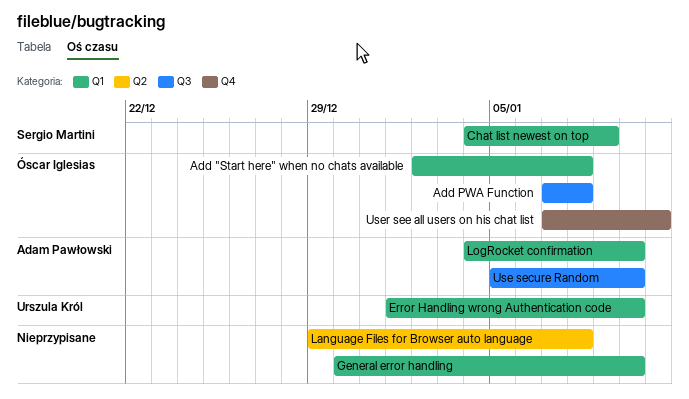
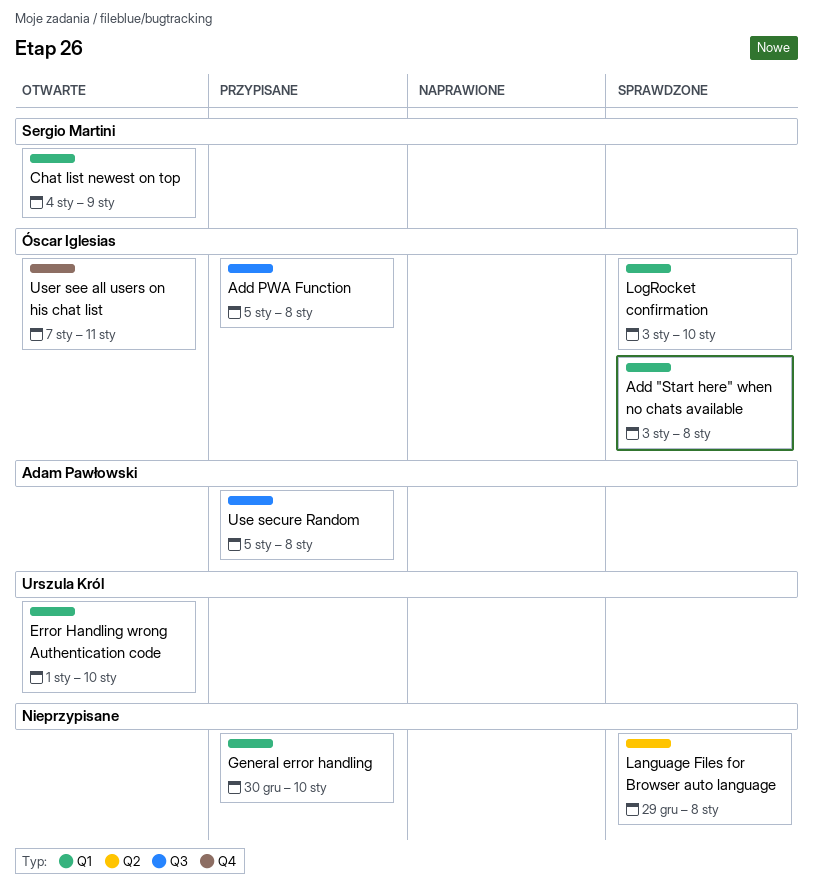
Add "Start here" when no chats available, start: Jan 2 -> Jan 3
Add PWA Function, start: Jan 7 -> Jan 5
LogRocket confirmation, owner: Adam Pawłowski -> Óscar Iglesias
LogRocket confirmation, start: Jan 4 -> Jan 3
Use secure Random, due: Jan 10 -> Jan 8

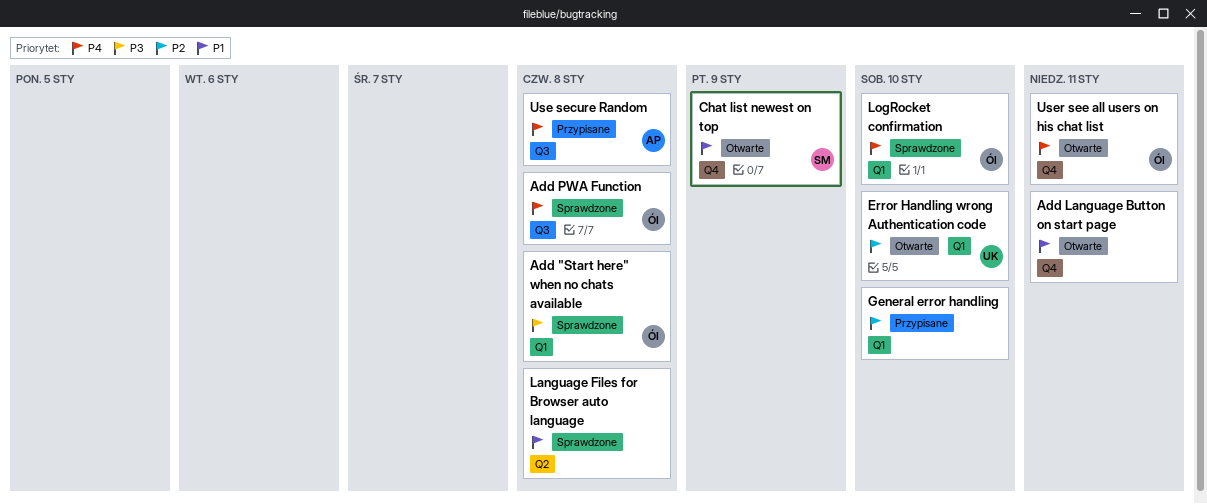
Add Language Button on start page: none -> present
Add PWA Function, status: Przypisane -> Sprawdzone
Chat list newest on top, label: Q1 -> Q4

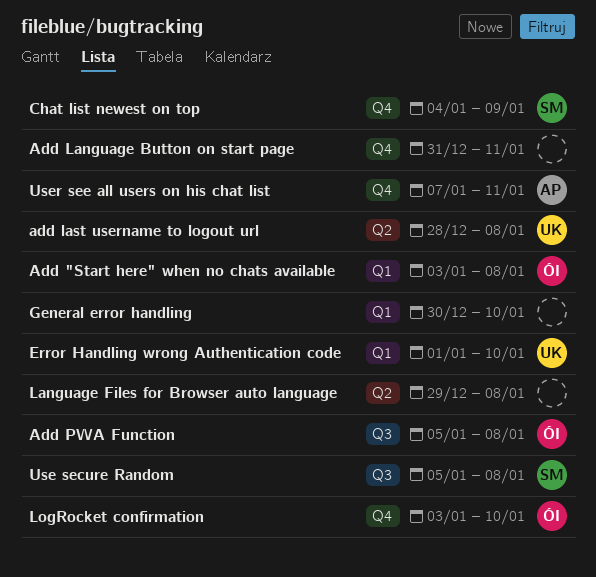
add last username to logout url: none -> present
LogRocket confirmation, label: Q1 -> Q4
Use secure Random, owner: AP -> SM
User see all users on his chat list, owner: ÓI -> AP

